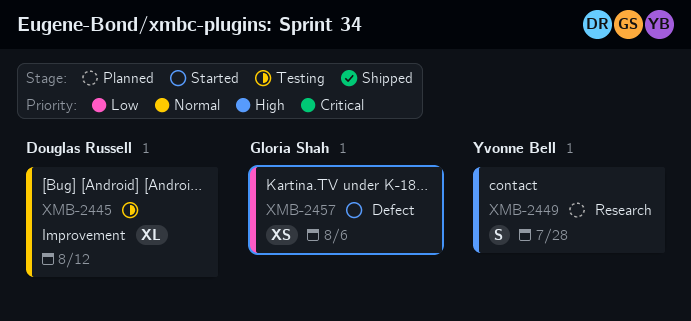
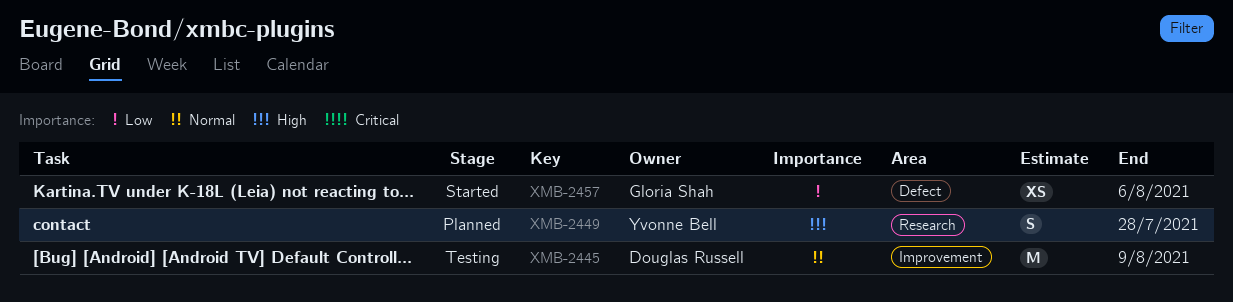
XMB-2445, estimate: XL -> M
XMB-2445, due: Aug 12 -> Aug 9

